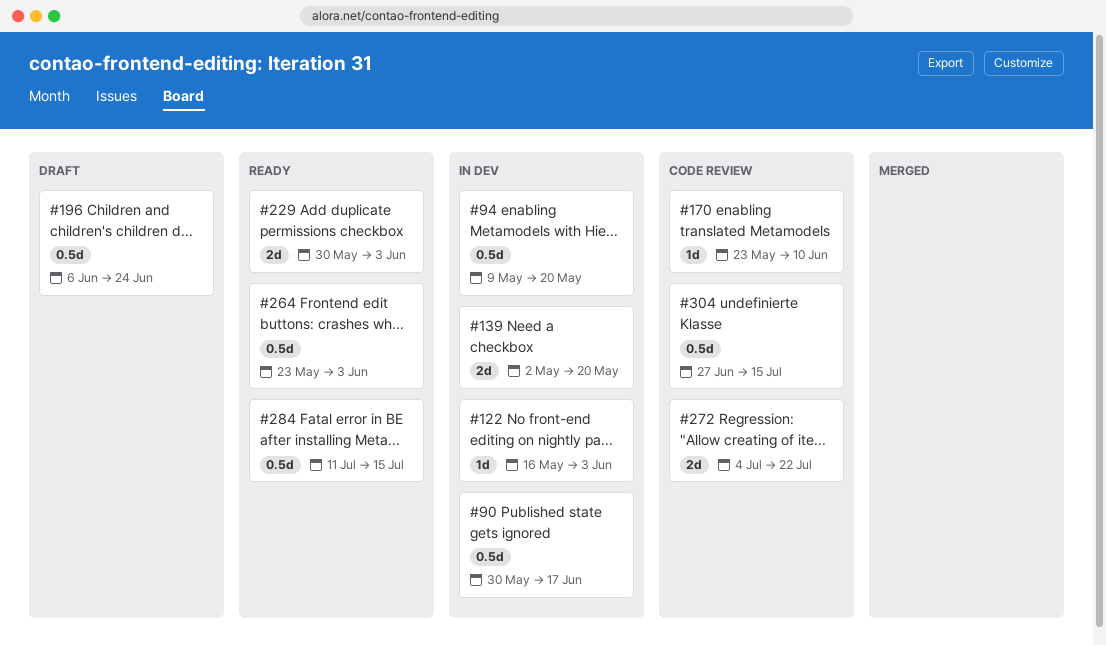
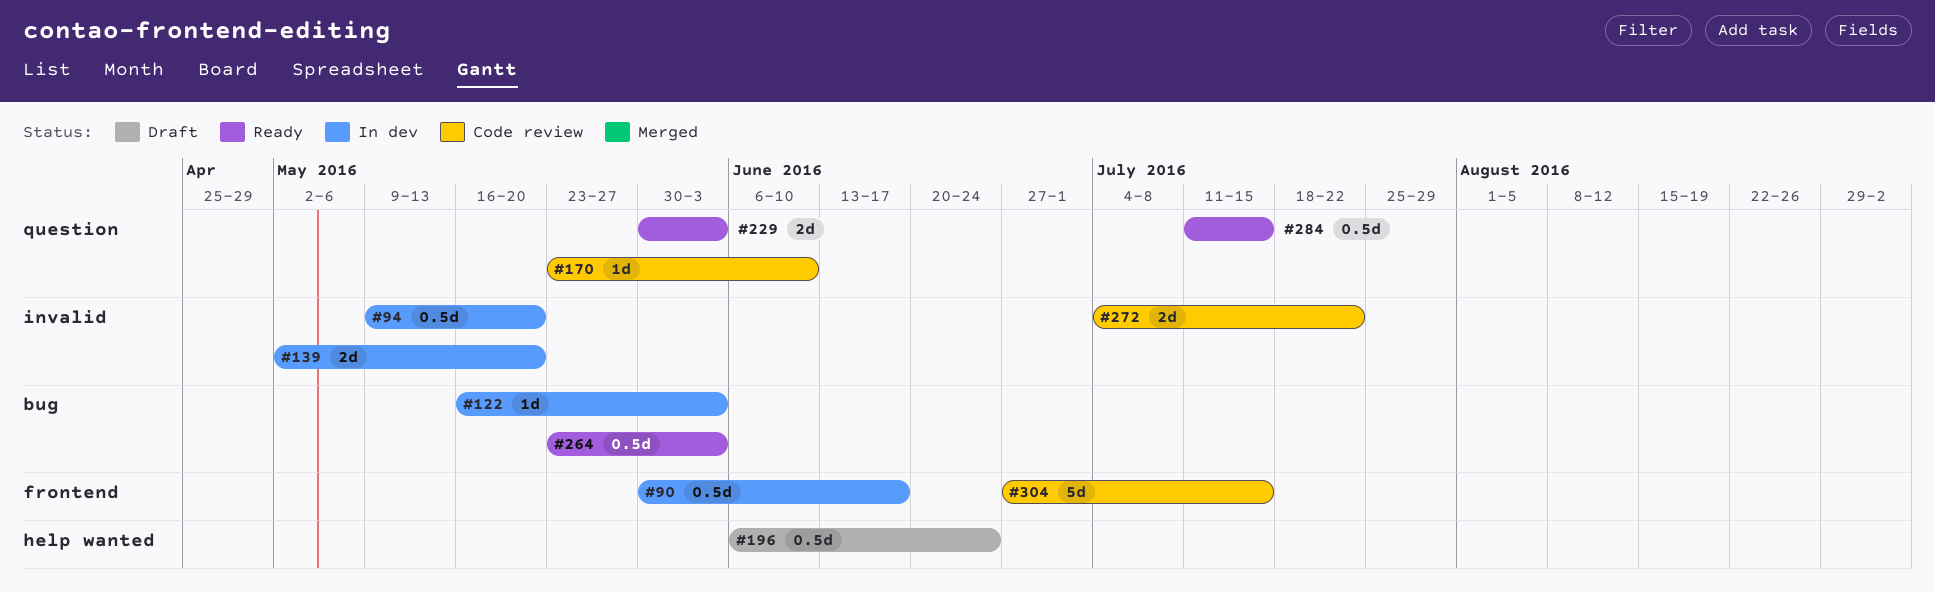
#304, estimate: 0.5d -> 5d

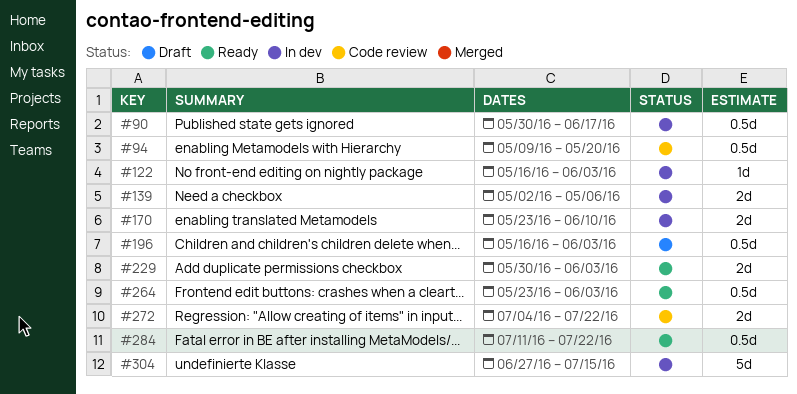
#94, status: In dev -> Code review
#139, due: May 20 -> May 6
#170, status: Code review -> In dev
#170, estimate: 1d -> 2d
#196, start: Jun 6 -> May 16
#196, due: Jun 24 -> Jun 3
#284, due: Jul 15 -> Jul 22
#304, status: Code review -> In dev

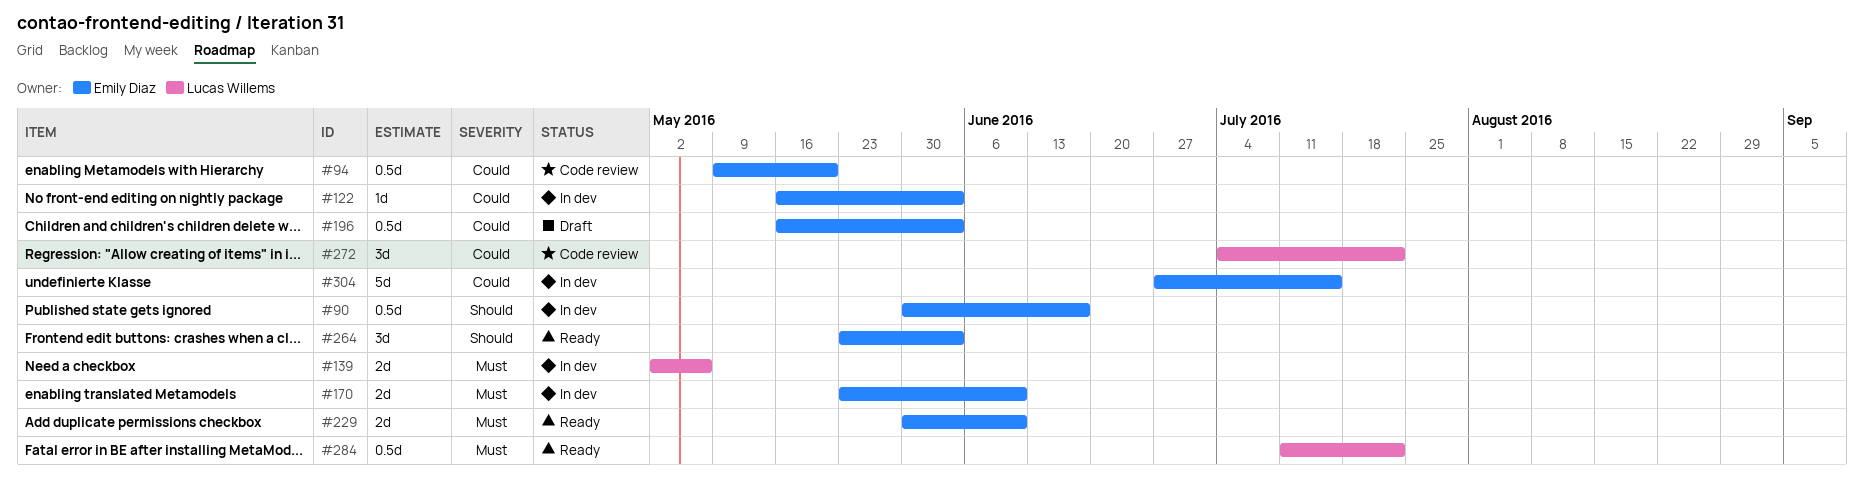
#229, due: Jun 3 -> Jun 10
#264, estimate: 0.5d -> 3d
#272, estimate: 2d -> 3d

